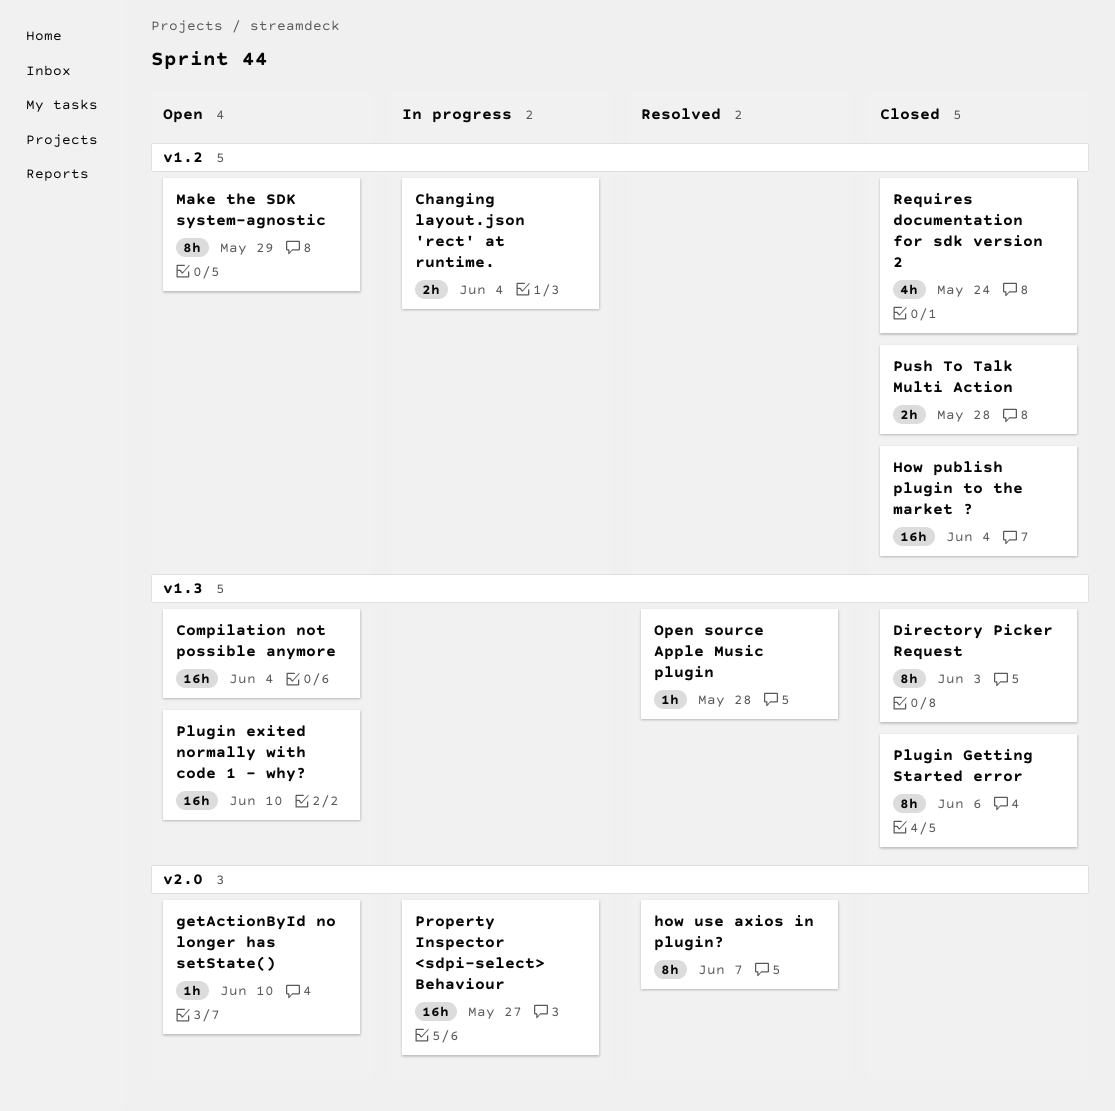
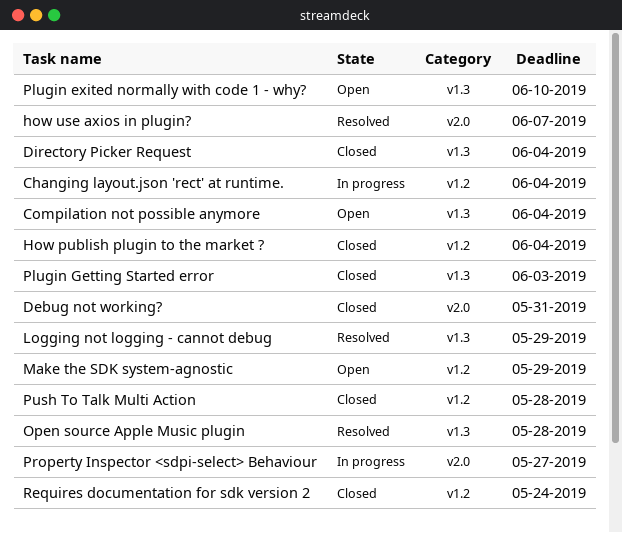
Debug not working?: none -> present
Directory Picker Request, due: Jun 3 -> Jun 4
getActionById no longer has setState(): present -> none
Logging not logging - cannot debug: none -> present
Plugin Getting Started error, due: Jun 6 -> Jun 3

